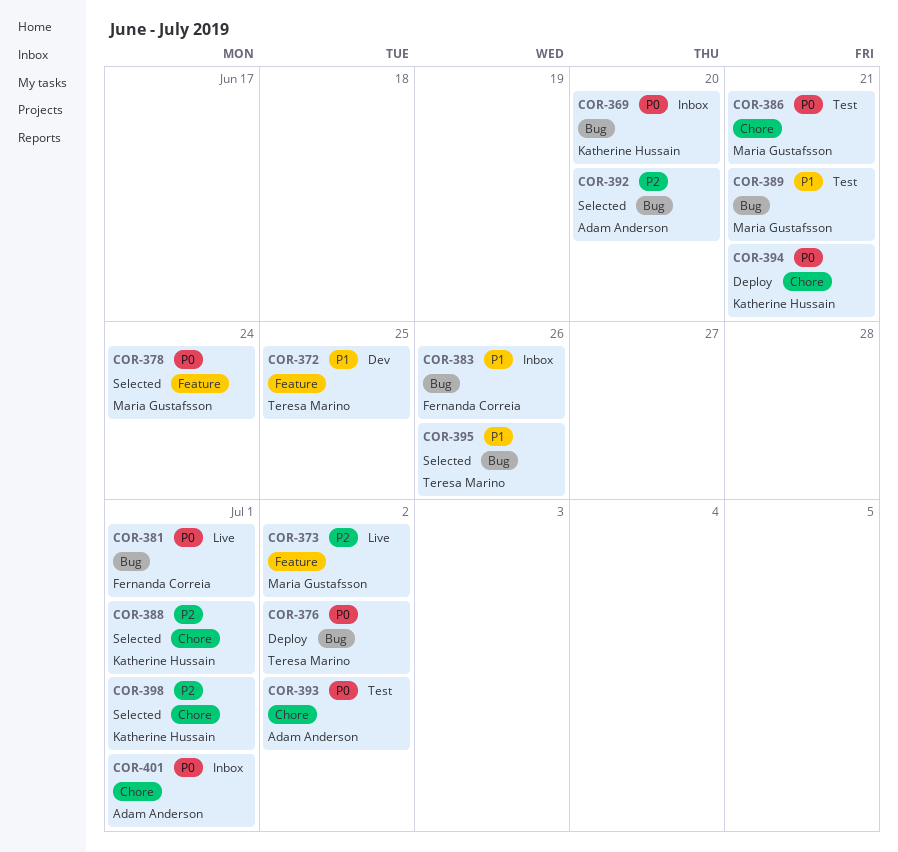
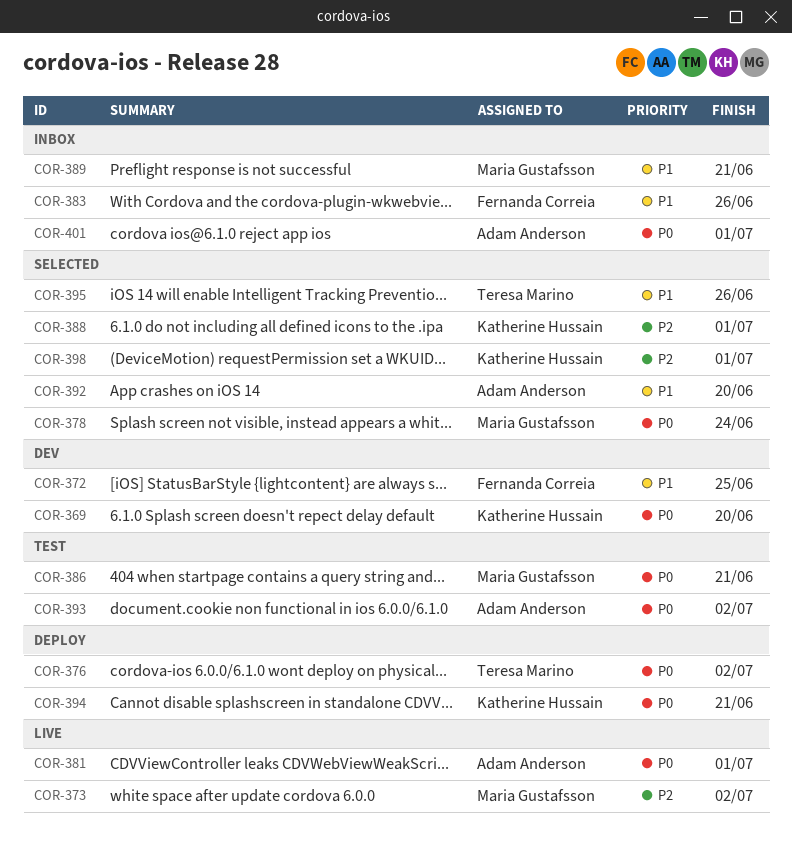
COR-369, status: Inbox -> Dev
COR-372, owner: Teresa Marino -> Fernanda Correia
COR-381, owner: Fernanda Correia -> Adam Anderson
COR-389, status: Test -> Inbox
COR-392, priority: P2 -> P1

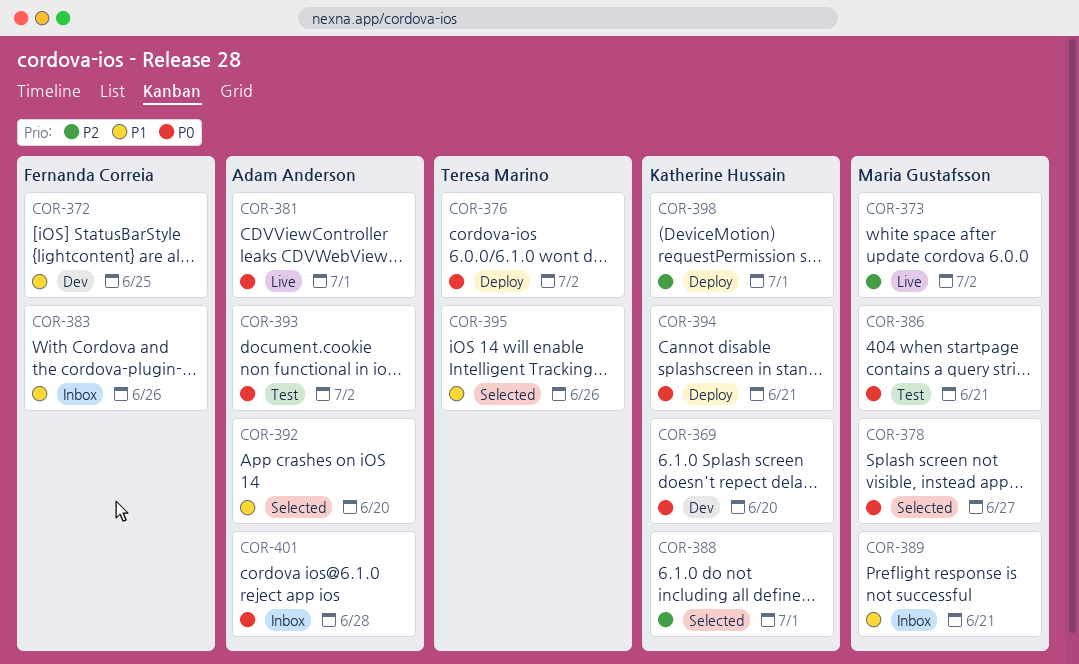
COR-378, due: Jun 24 -> Jun 27
COR-398, status: Selected -> Deploy
COR-401, due: Jul 1 -> Jun 28

